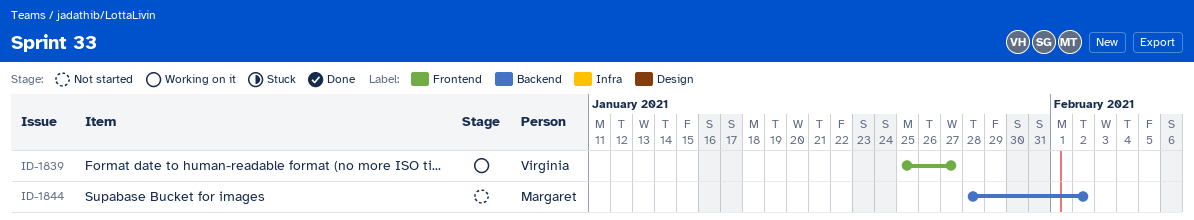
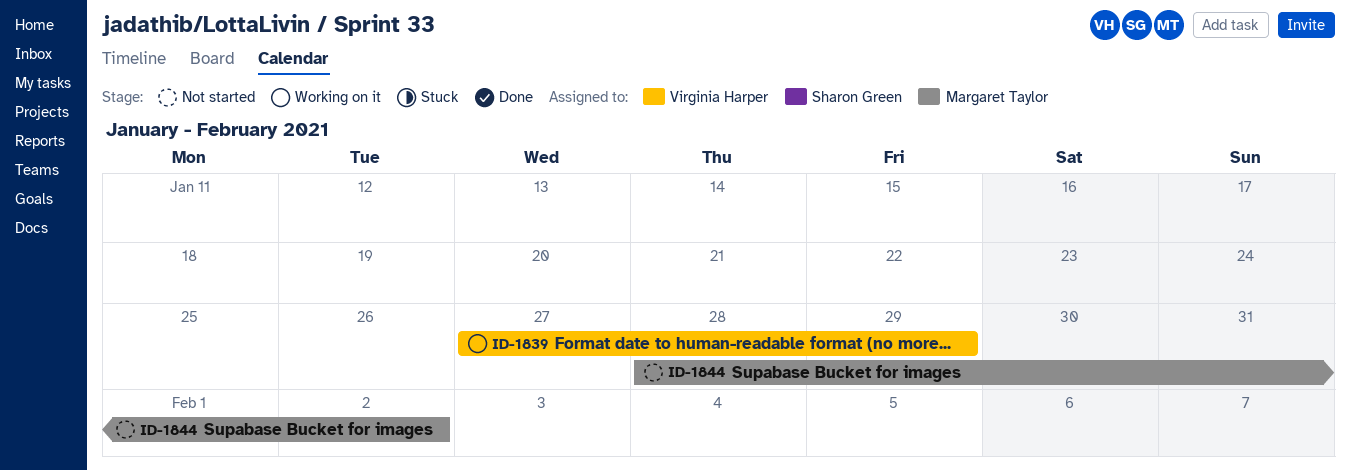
ID-1839, start: Jan 25 -> Jan 27
ID-1839, due: Jan 27 -> Jan 29

